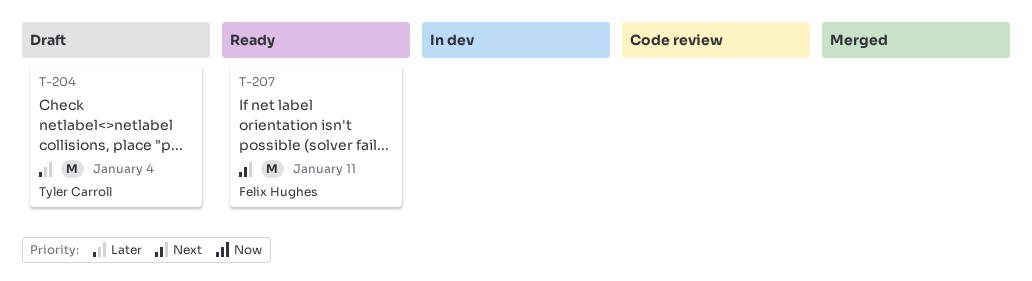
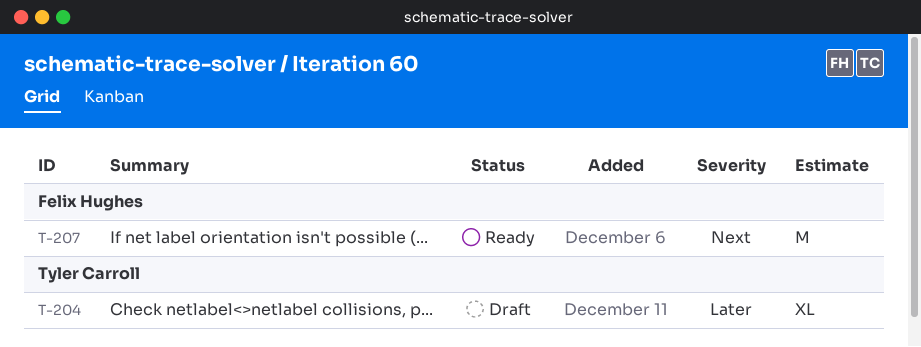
T-204, estimate: M -> XL

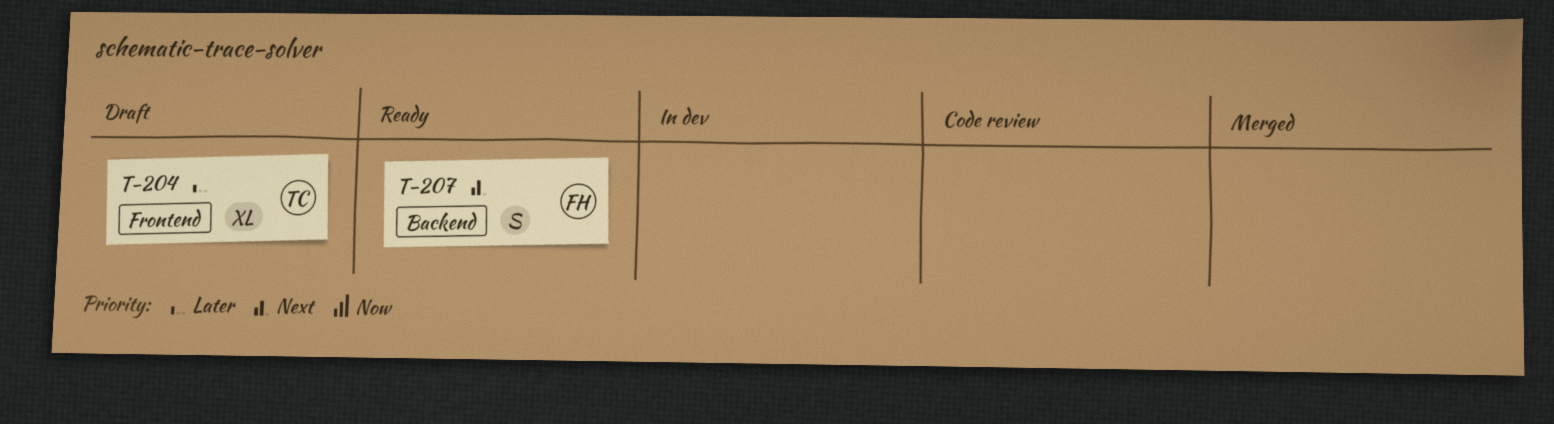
T-207, estimate: M -> S

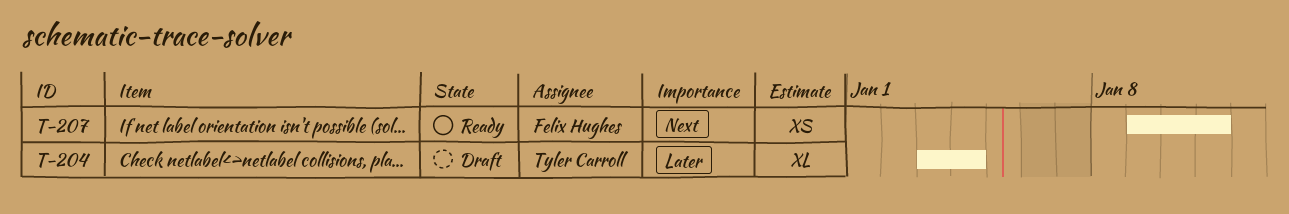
T-207, estimate: S -> XS

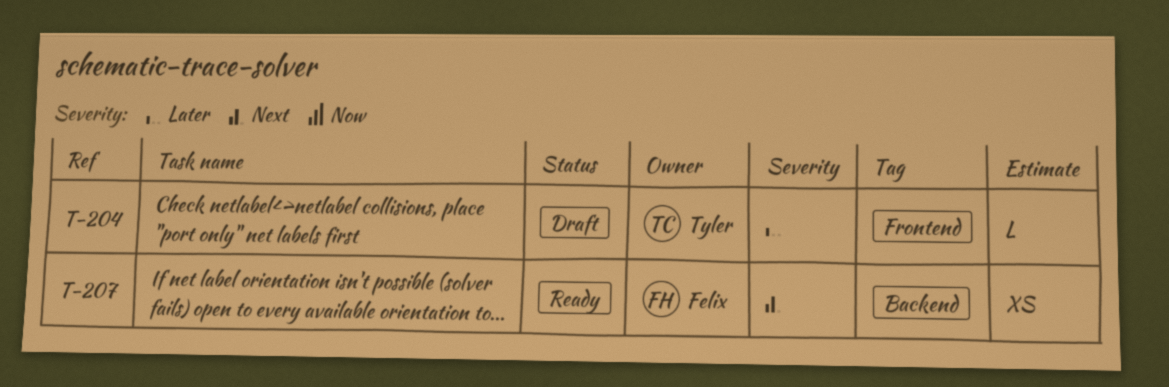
T-204, estimate: XL -> L

